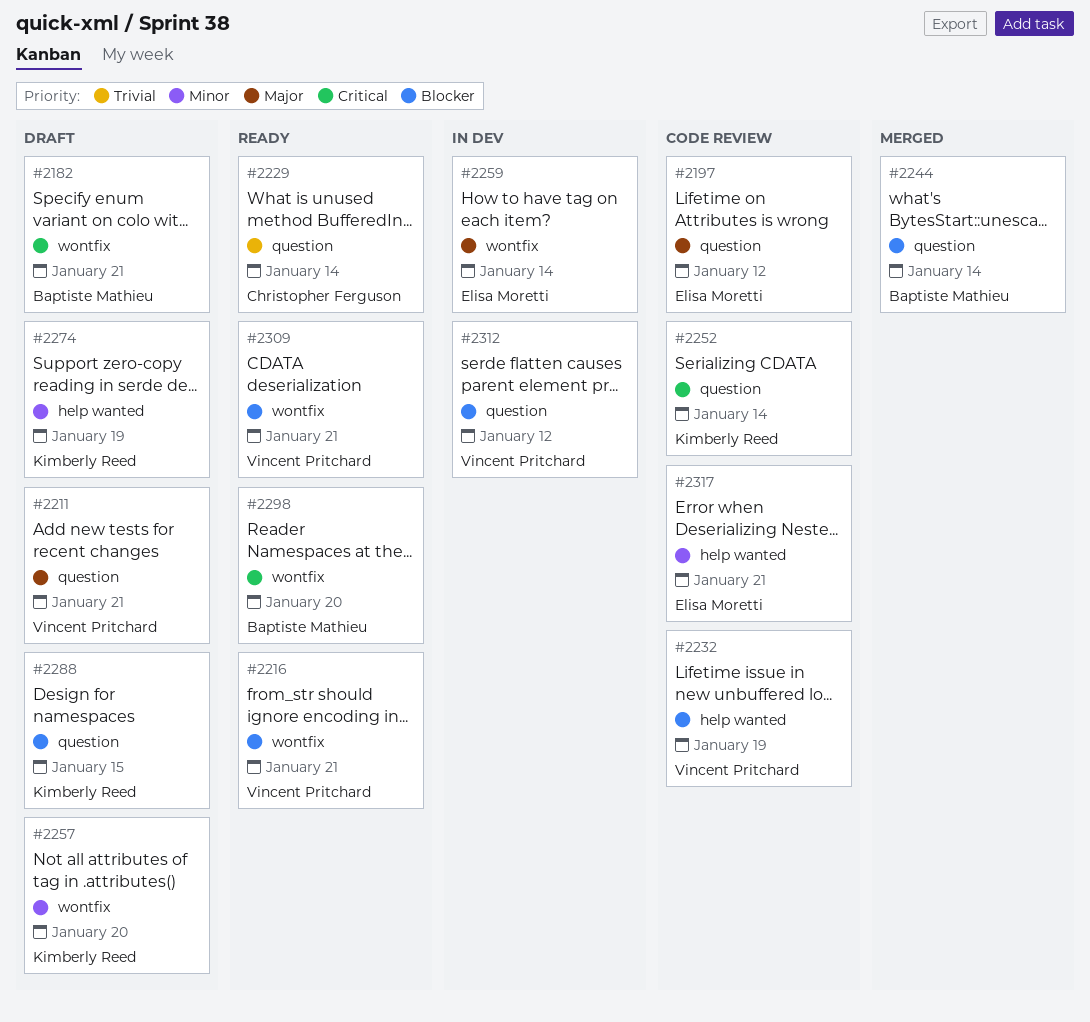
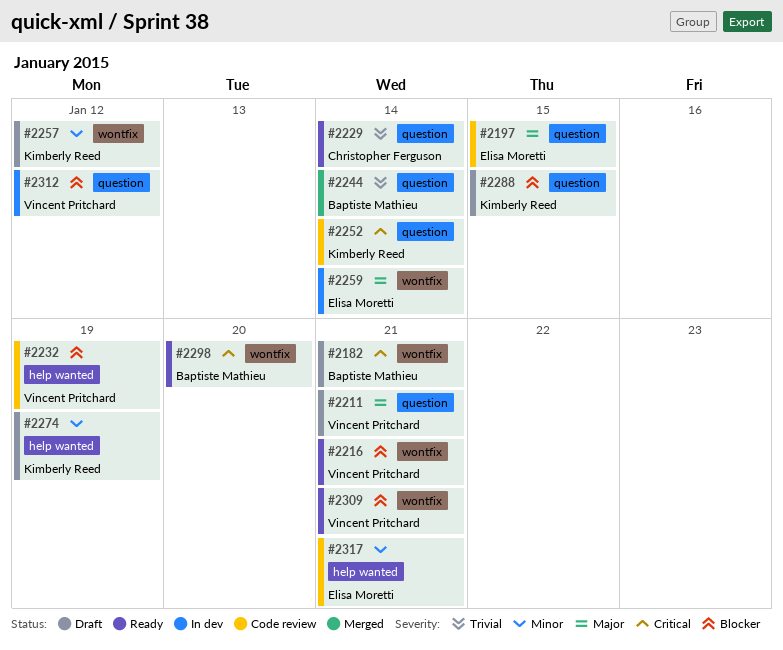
#2197, due: Jan 12 -> Jan 15
#2244, priority: Blocker -> Trivial
#2257, due: Jan 20 -> Jan 12

